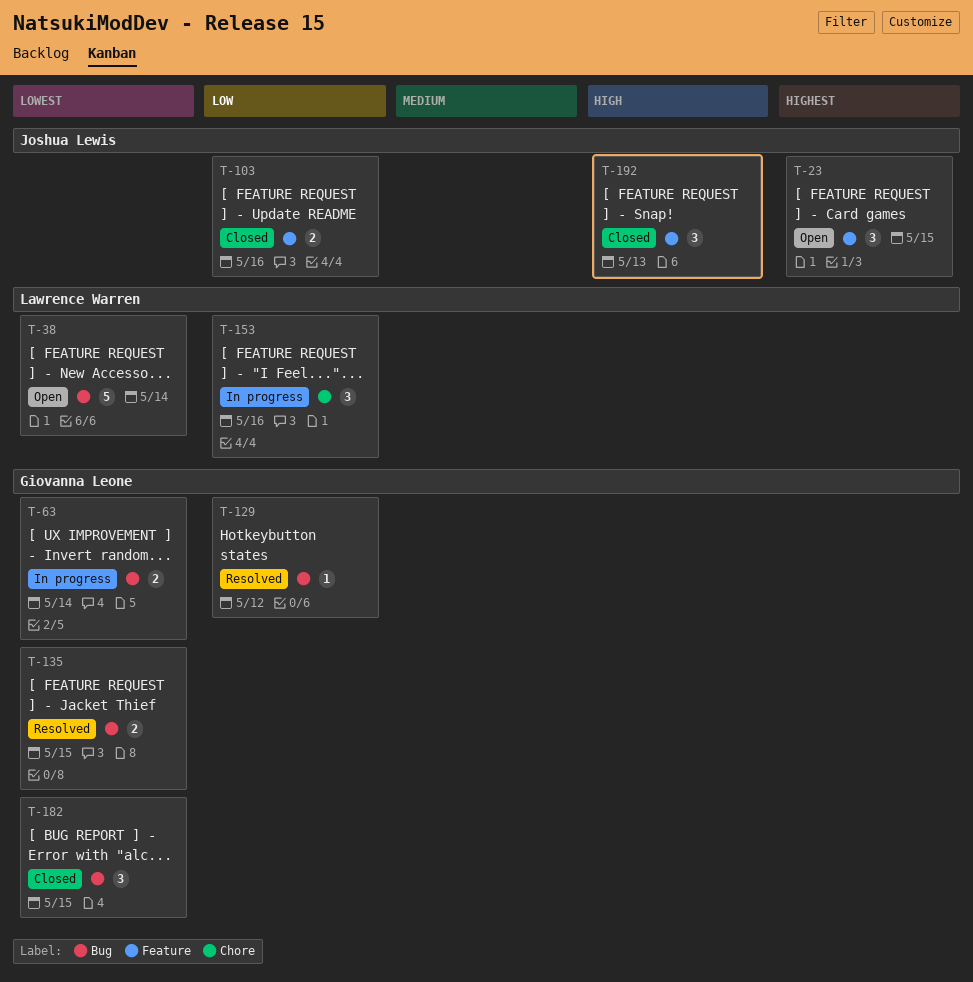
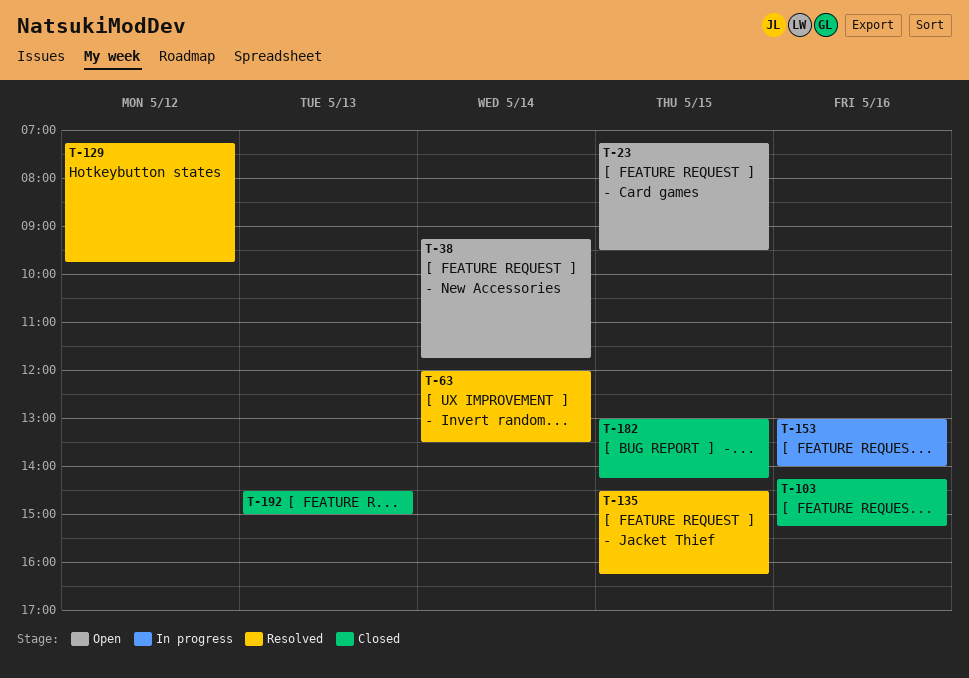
T-63, status: In progress -> Resolved

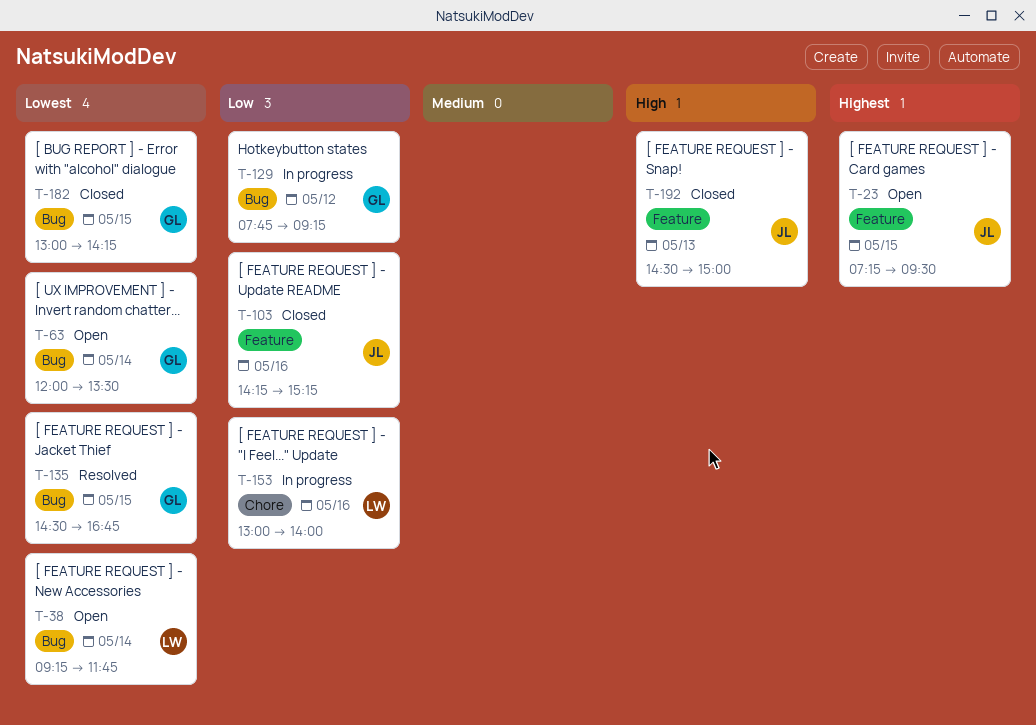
T-63, status: Resolved -> Open
T-129, status: Resolved -> In progress
T-129, begins: 07:15 -> 07:45
T-129, ends: 09:45 -> 09:15
T-135, ends: 16:15 -> 16:45

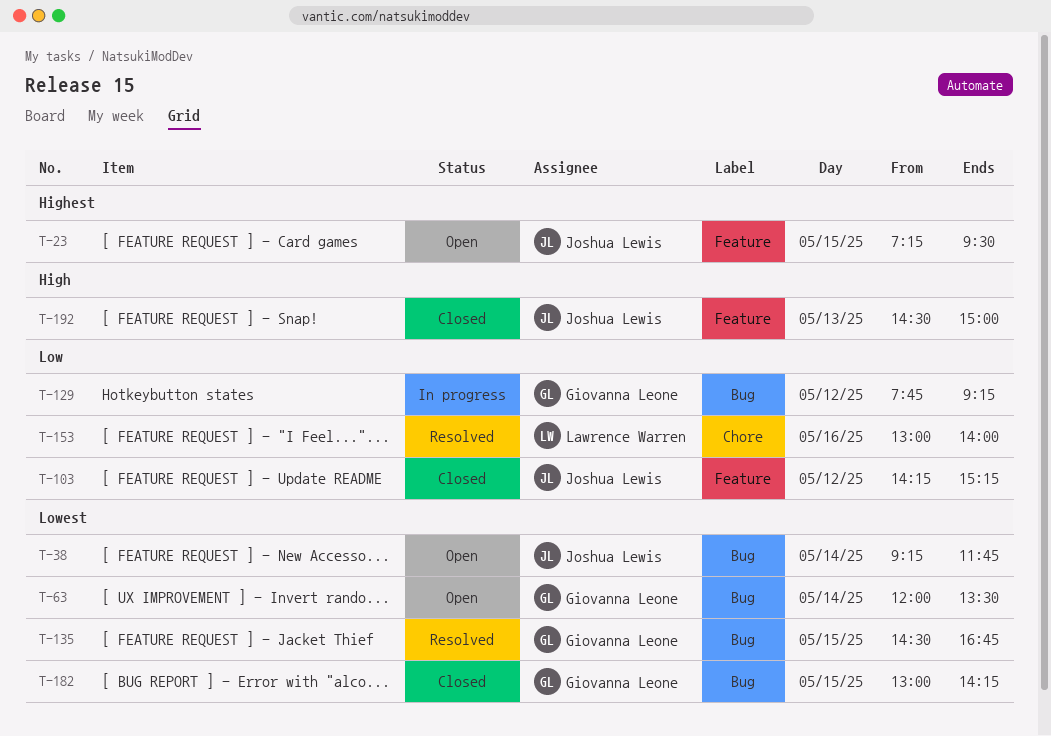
T-38, owner: Lawrence Warren -> Joshua Lewis
T-103, day: May 16 -> May 12
T-153, status: In progress -> Resolved

